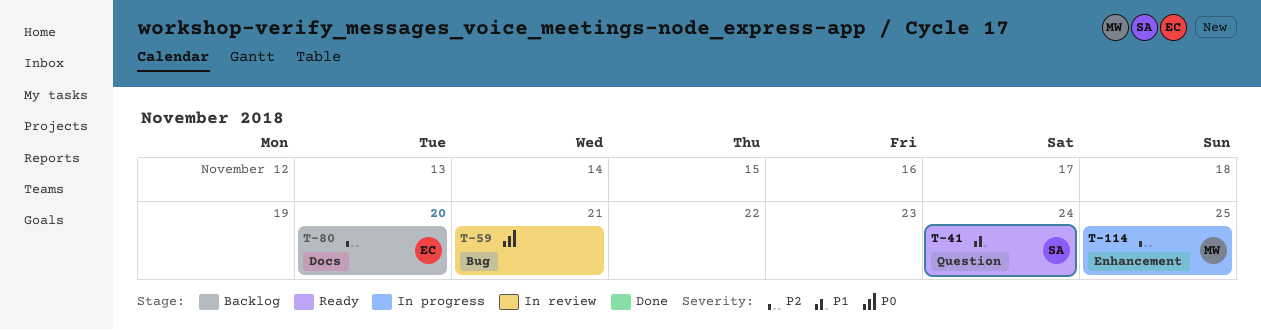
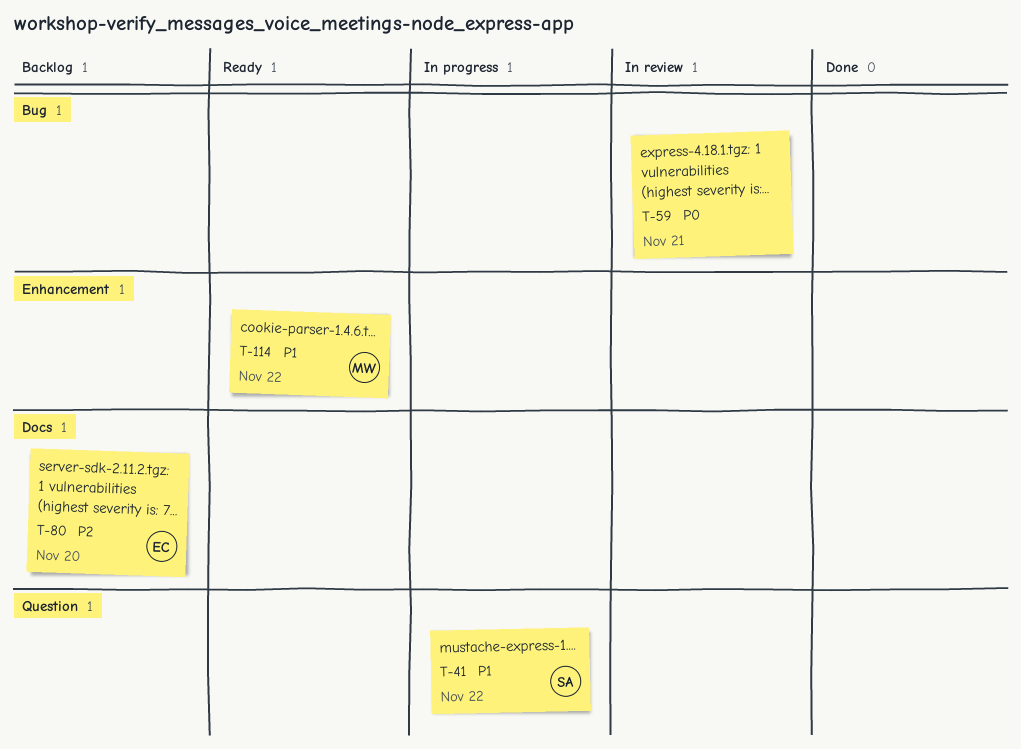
T-41, status: Ready -> In progress
T-41, due: Nov 24 -> Nov 22
T-114, status: In progress -> Ready
T-114, priority: P2 -> P1
T-114, due: Nov 25 -> Nov 22

